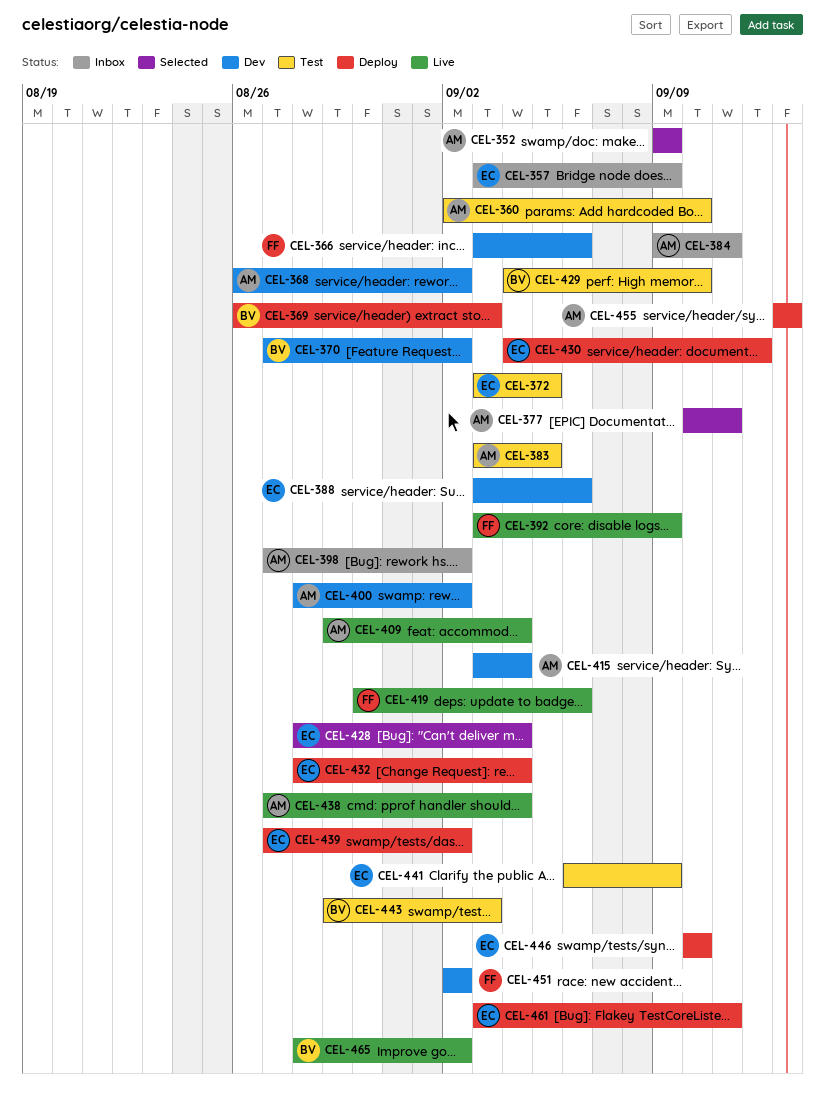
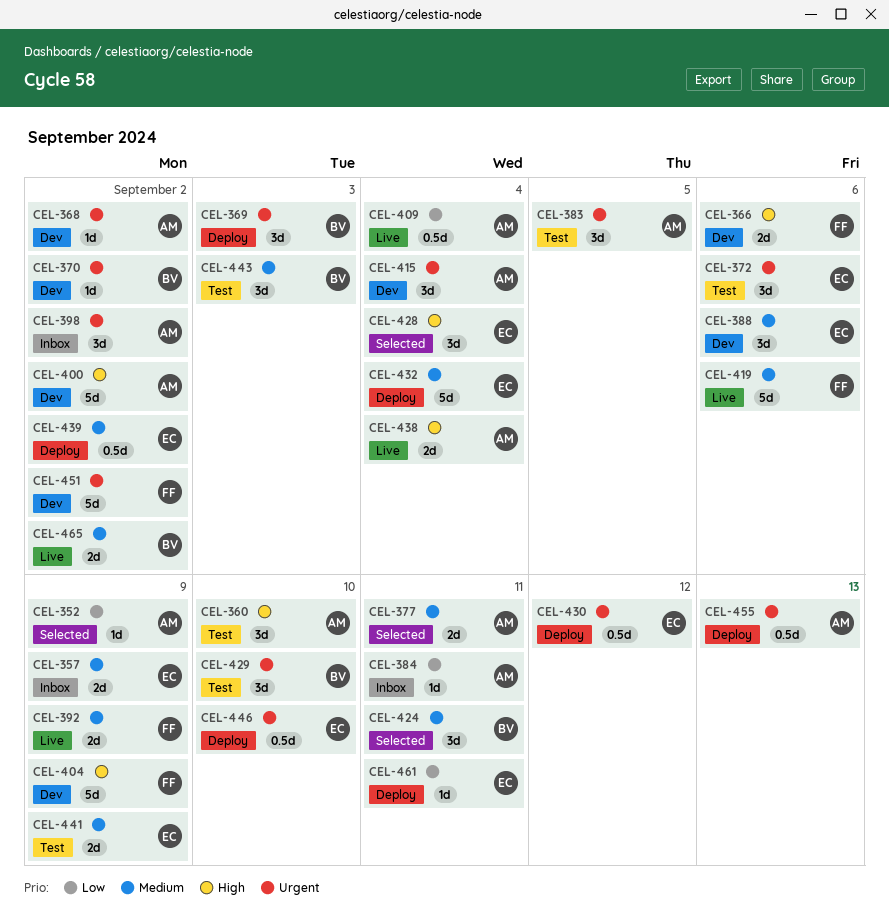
CEL-372, due: Sep 5 -> Sep 6
CEL-404: none -> present
CEL-424: none -> present

